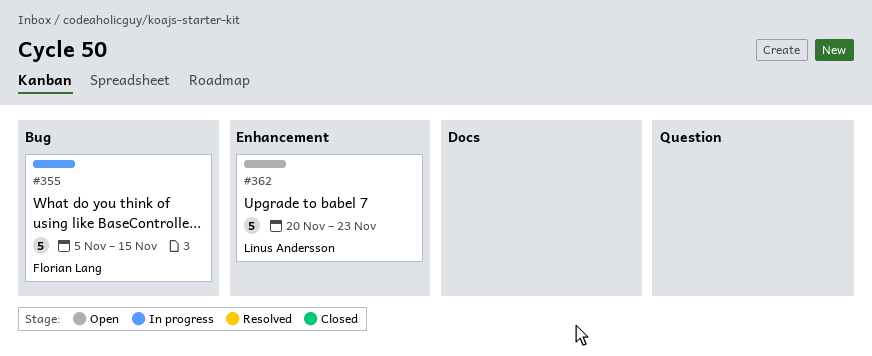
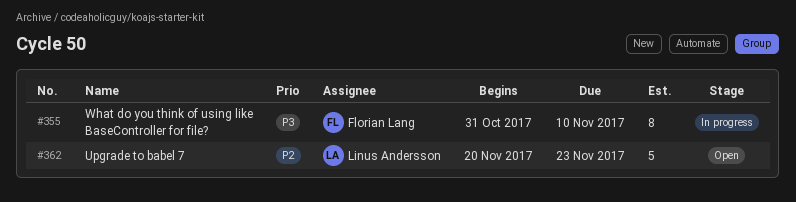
#355, estimate: 5 -> 8
#355, start: Nov 5 -> Oct 31
#355, due: Nov 15 -> Nov 10

